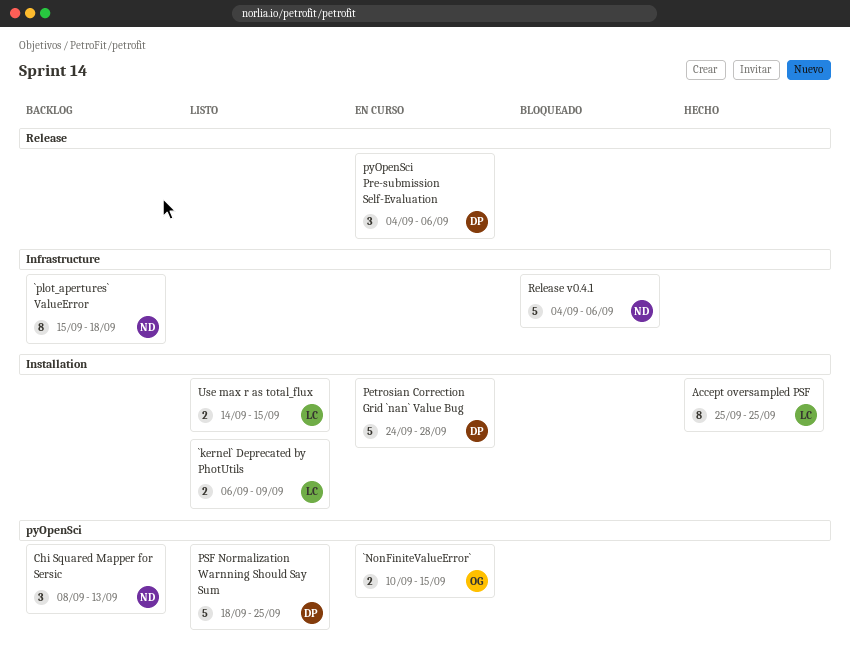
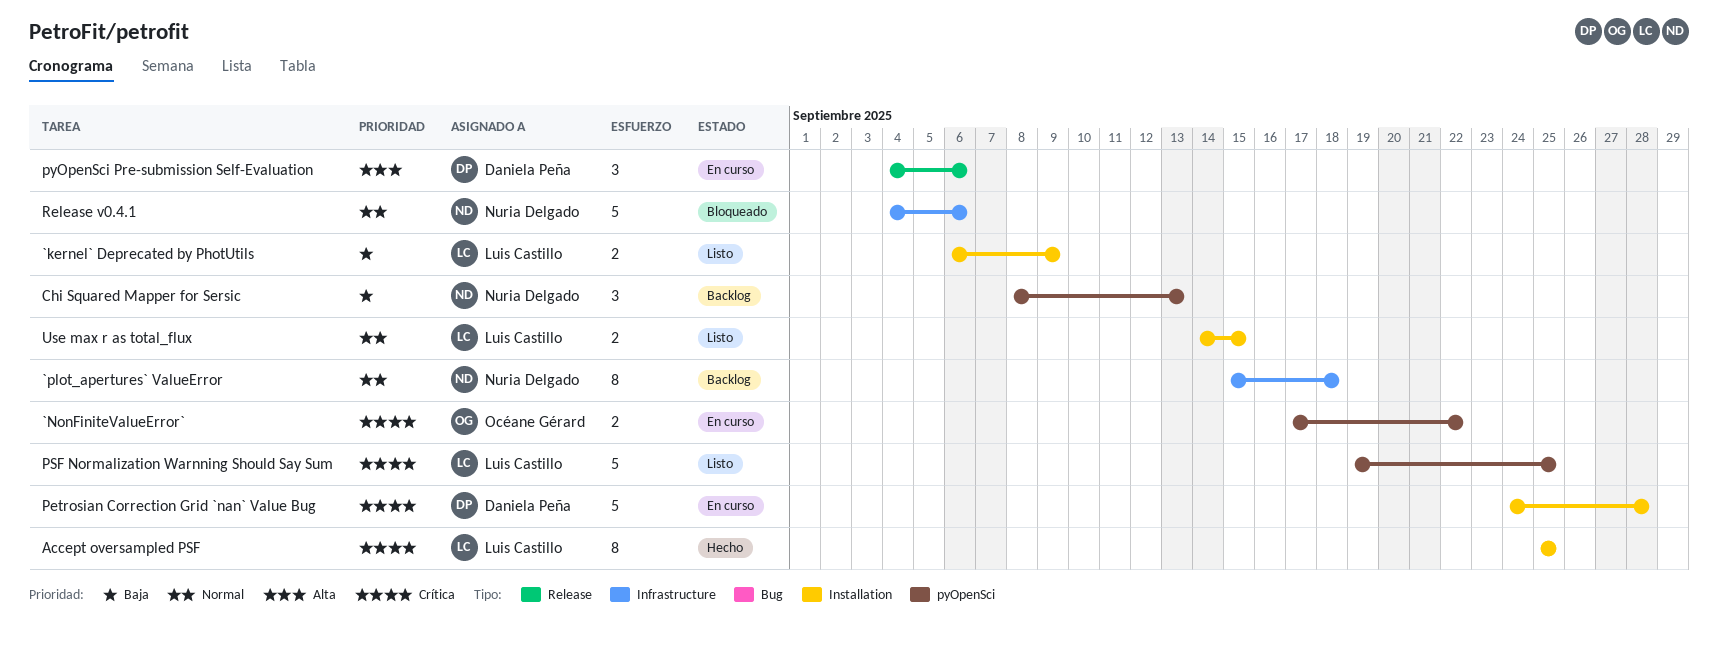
`NonFiniteValueError`, start: Sep 10 -> Sep 17
`NonFiniteValueError`, due: Sep 15 -> Sep 22
PSF Normalization Warnning Should Say Sum, owner: Daniela Peña -> Luis Castillo
PSF Normalization Warnning Should Say Sum, start: Sep 18 -> Sep 19

